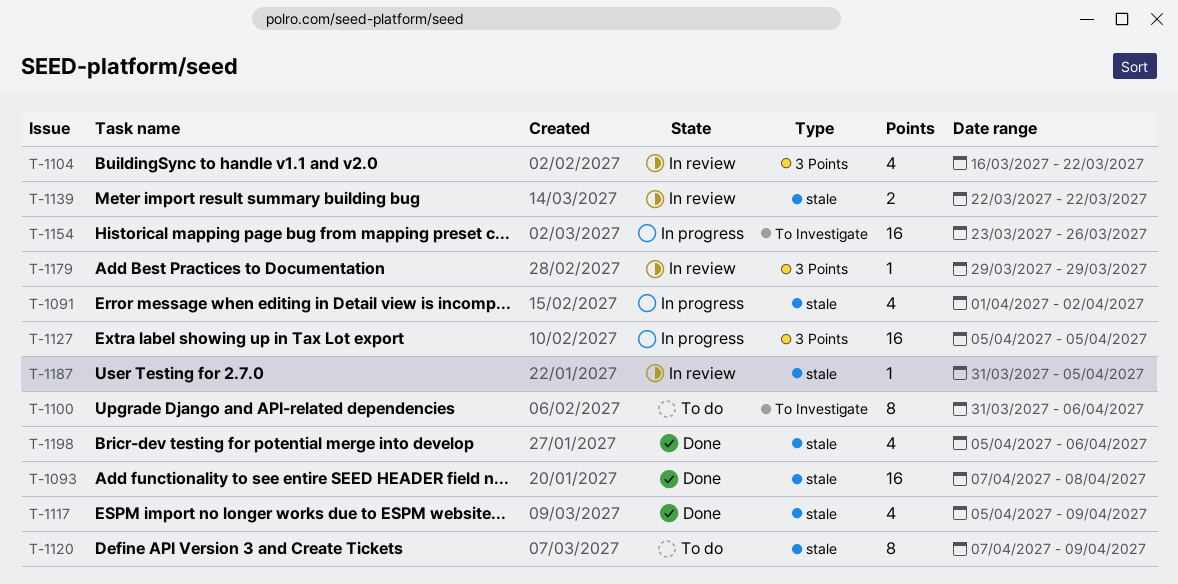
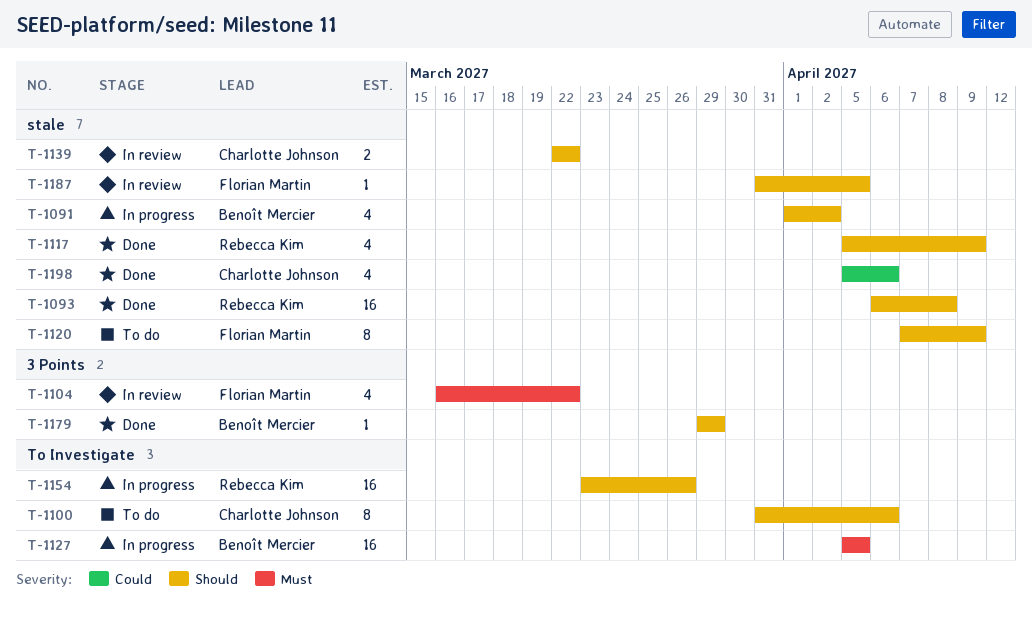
T-1093, start: Apr 7 -> Apr 6
T-1127, label: 3 Points -> To Investigate
T-1179, status: In review -> Done

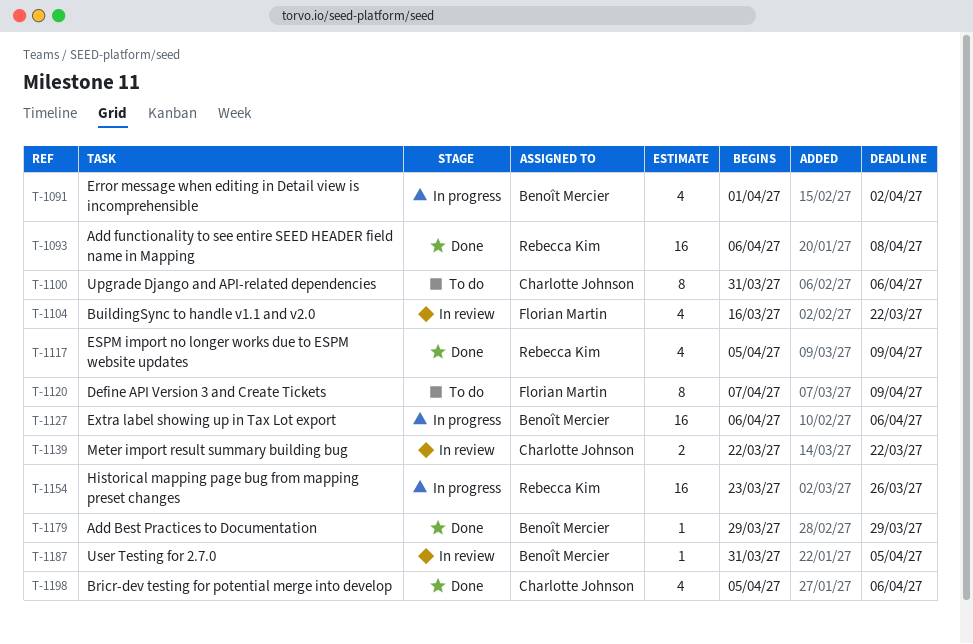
T-1127, start: Apr 5 -> Apr 6
T-1127, due: Apr 5 -> Apr 6
T-1187, owner: Florian Martin -> Benoît Mercier

